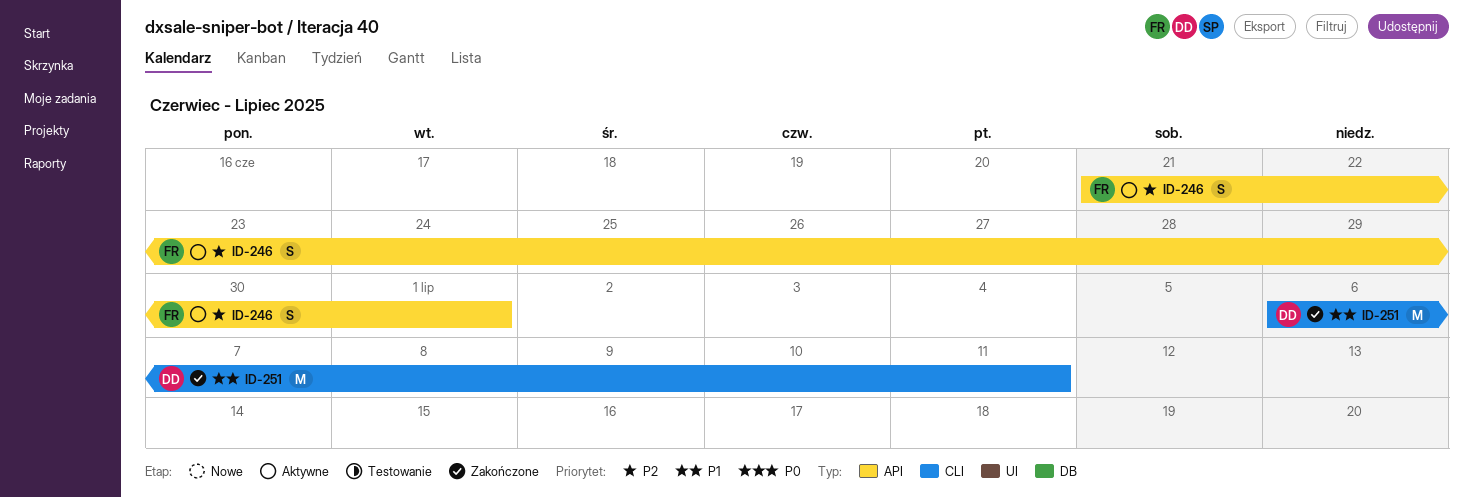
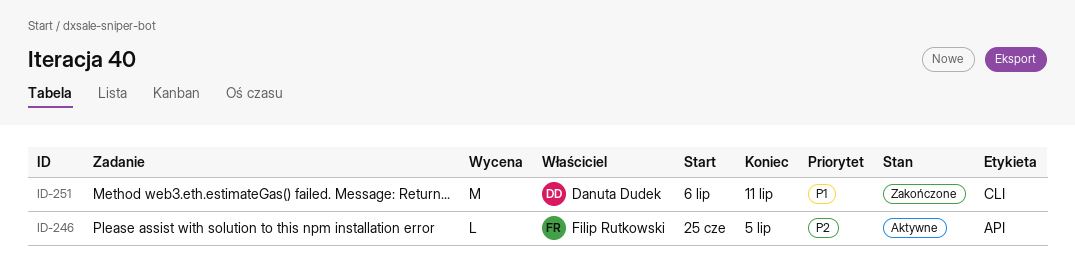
ID-246, estimate: S -> L
ID-246, start: Jun 21 -> Jun 25
ID-246, due: Jul 1 -> Jul 5

